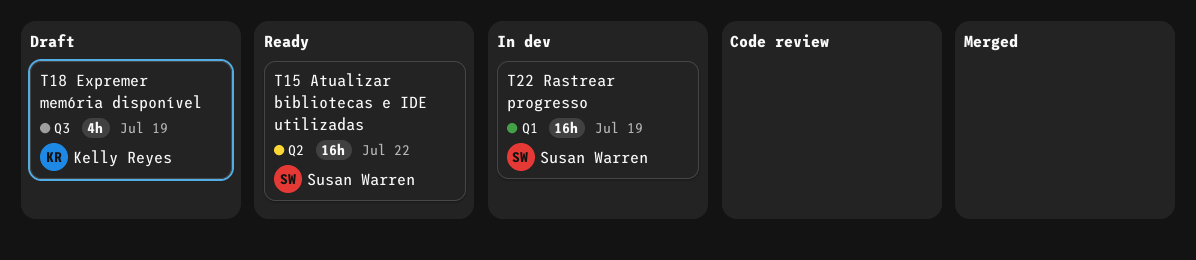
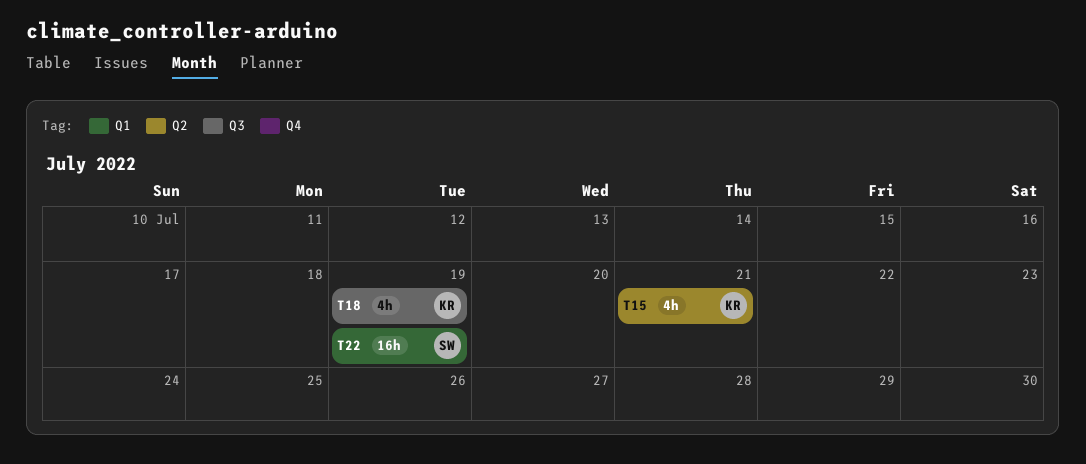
T15, owner: Susan Warren -> Kelly Reyes
T15, estimate: 16h -> 4h
T15, due: Jul 22 -> Jul 21

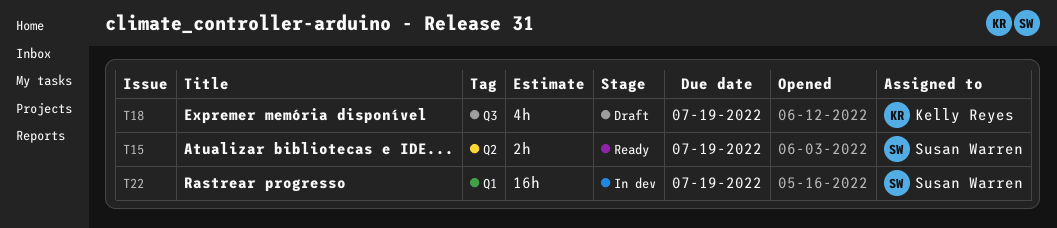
T15, owner: Kelly Reyes -> Susan Warren
T15, estimate: 4h -> 2h
T15, due: Jul 21 -> Jul 19

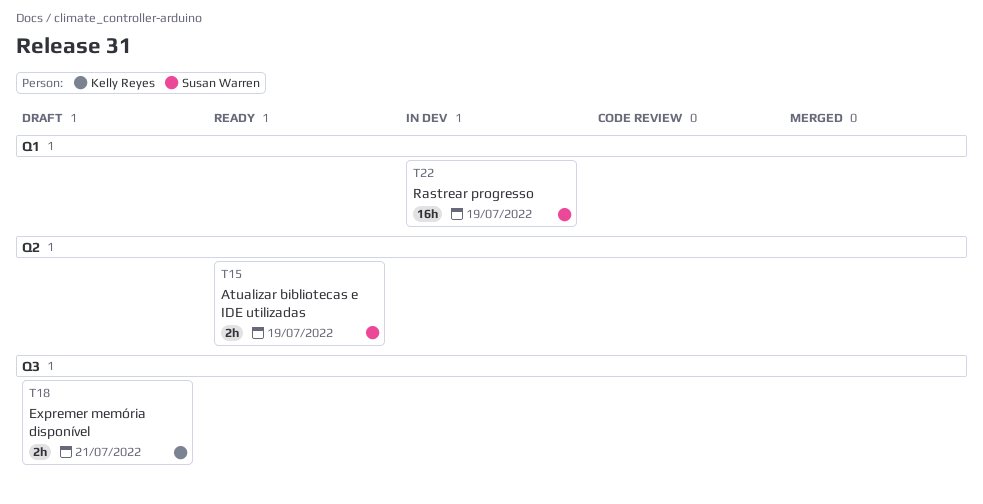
T18, estimate: 4h -> 2h
T18, due: Jul 19 -> Jul 21

